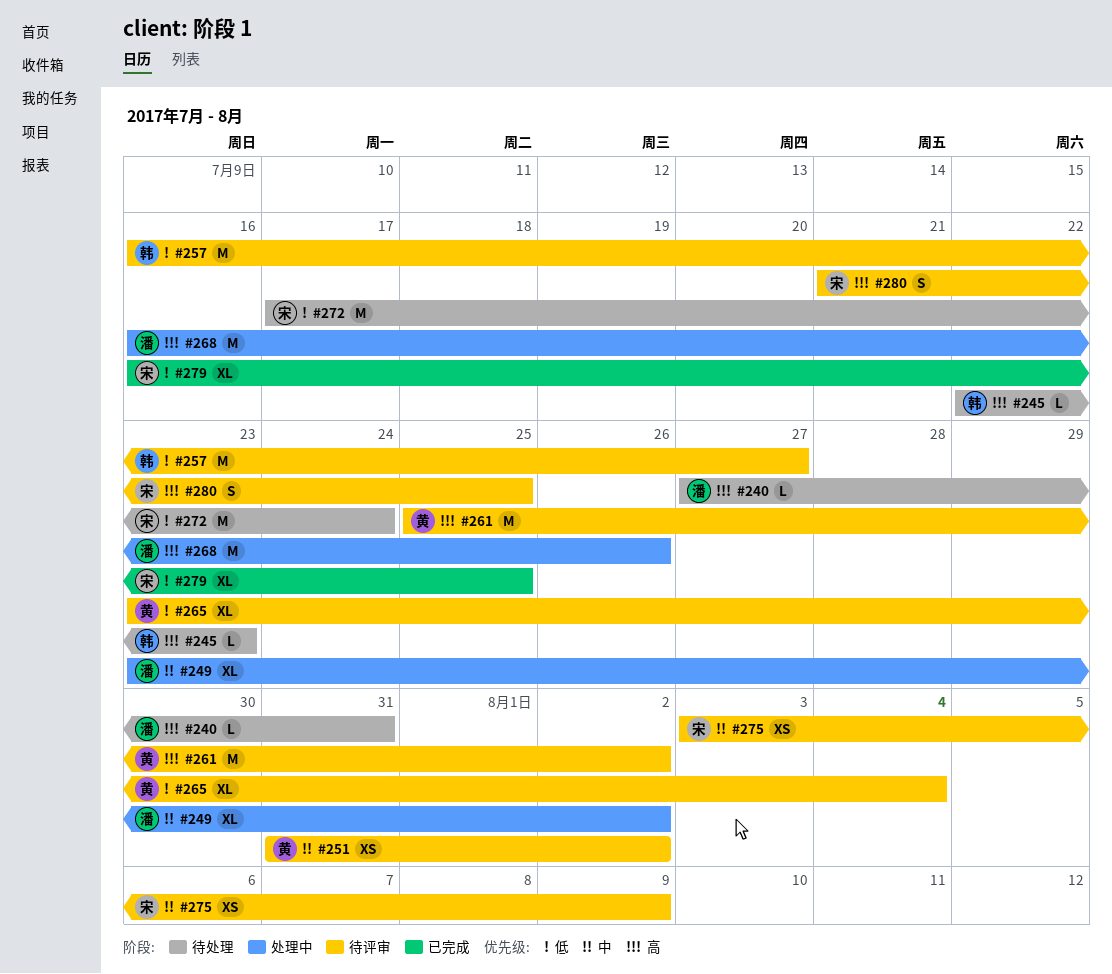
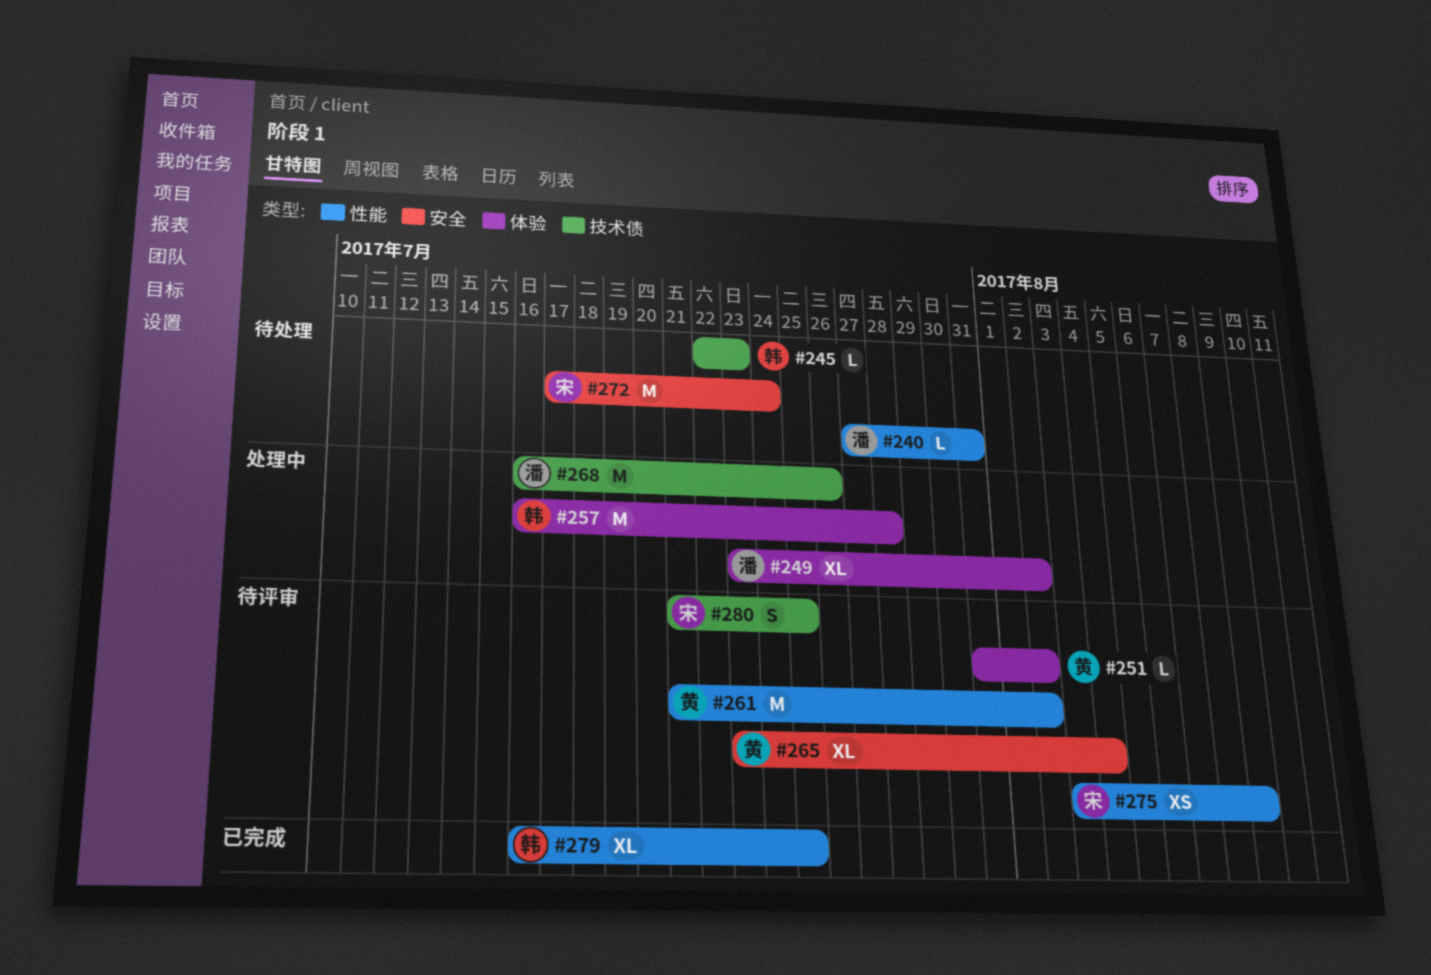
#251, estimate: XS -> L
#257, status: 待评审 -> 处理中
#257, due: Jul 27 -> Jul 28
#261, start: Jul 25 -> Jul 21
#279, owner: 宋 -> 韩

